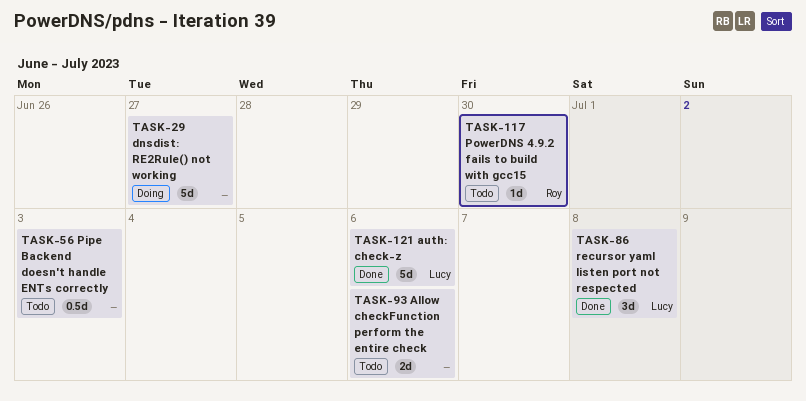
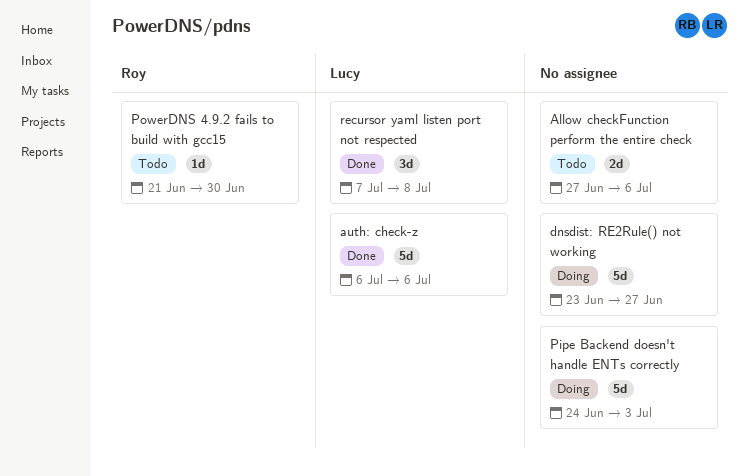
Pipe Backend doesn't handle ENTs correctly, status: Todo -> Doing
Pipe Backend doesn't handle ENTs correctly, estimate: 0.5d -> 5d

